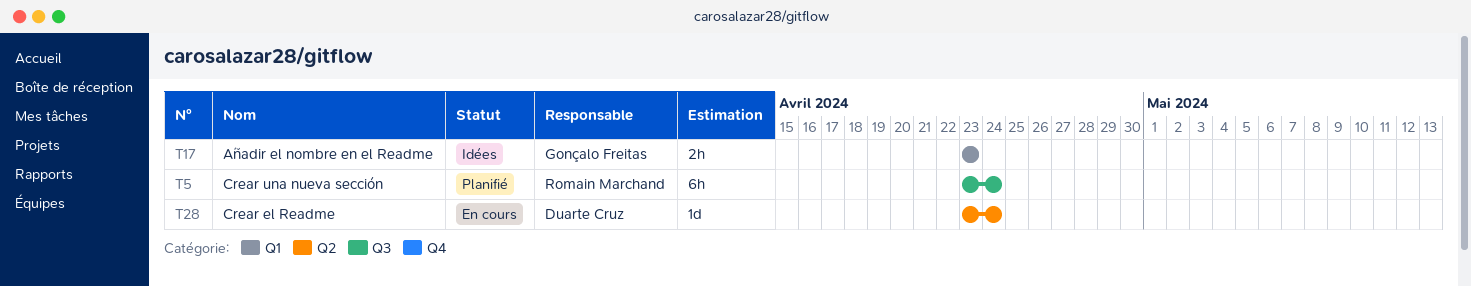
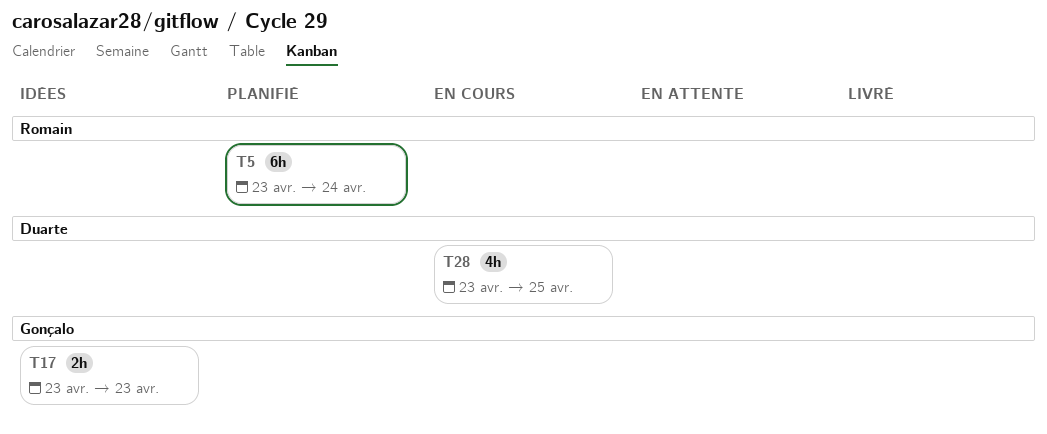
T28, estimate: 1d -> 4h
T28, due: Apr 24 -> Apr 25

